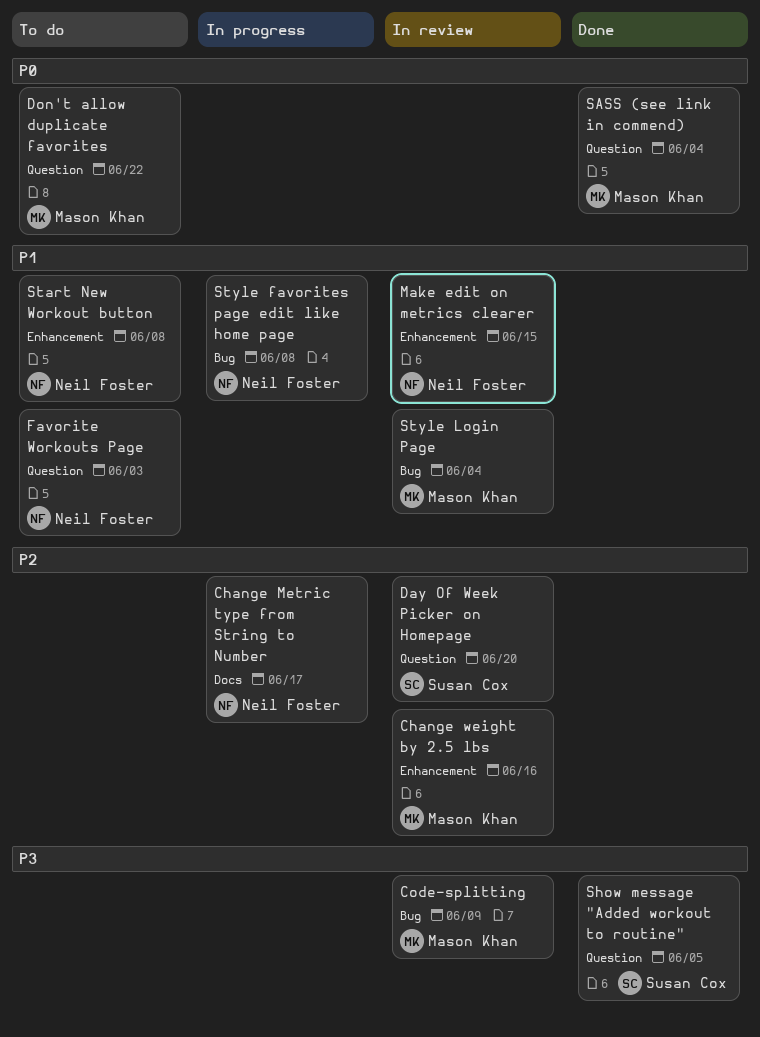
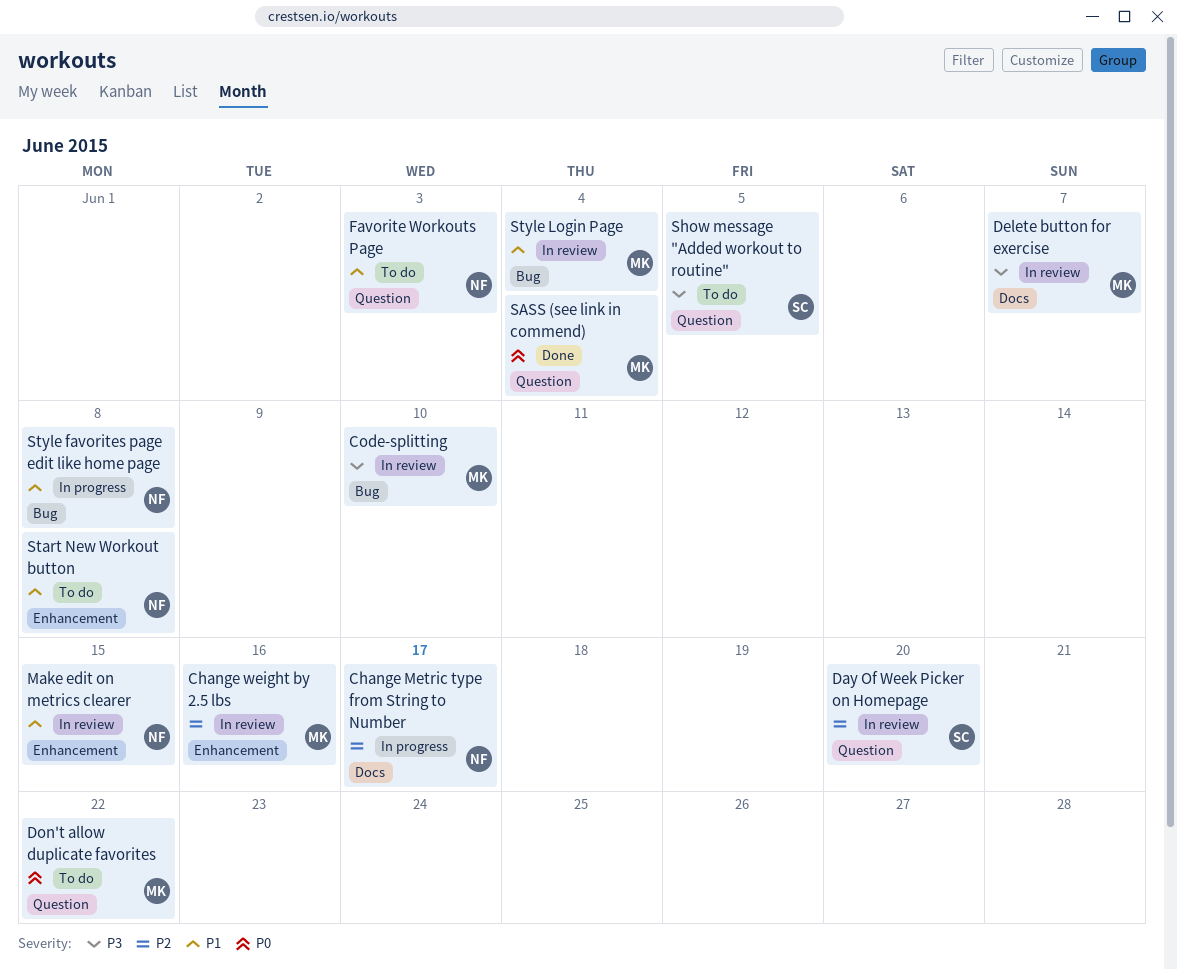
Code-splitting, due: Jun 9 -> Jun 10
Delete button for exercise: none -> present
Show message "Added workout to routine", status: Done -> To do

